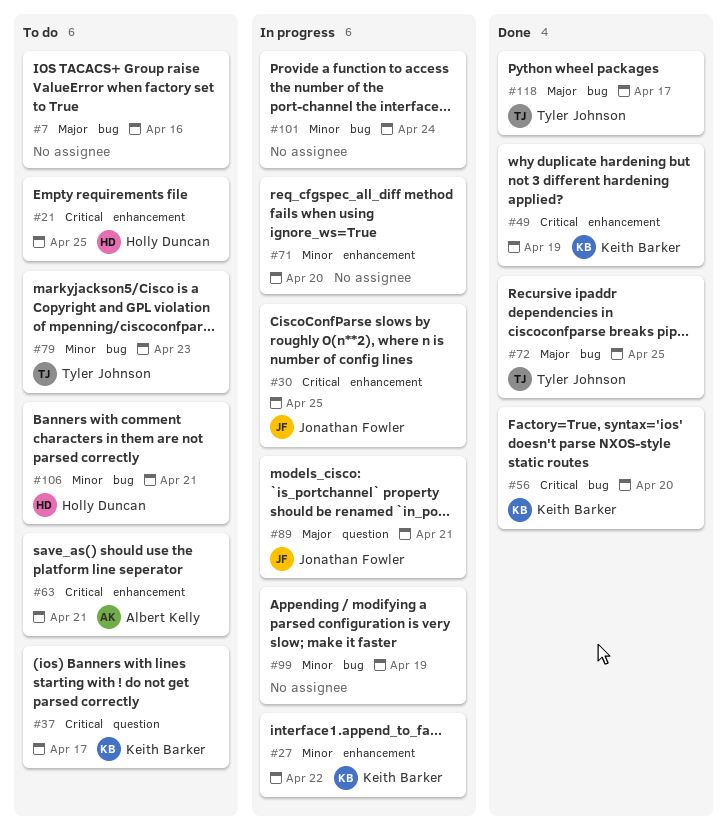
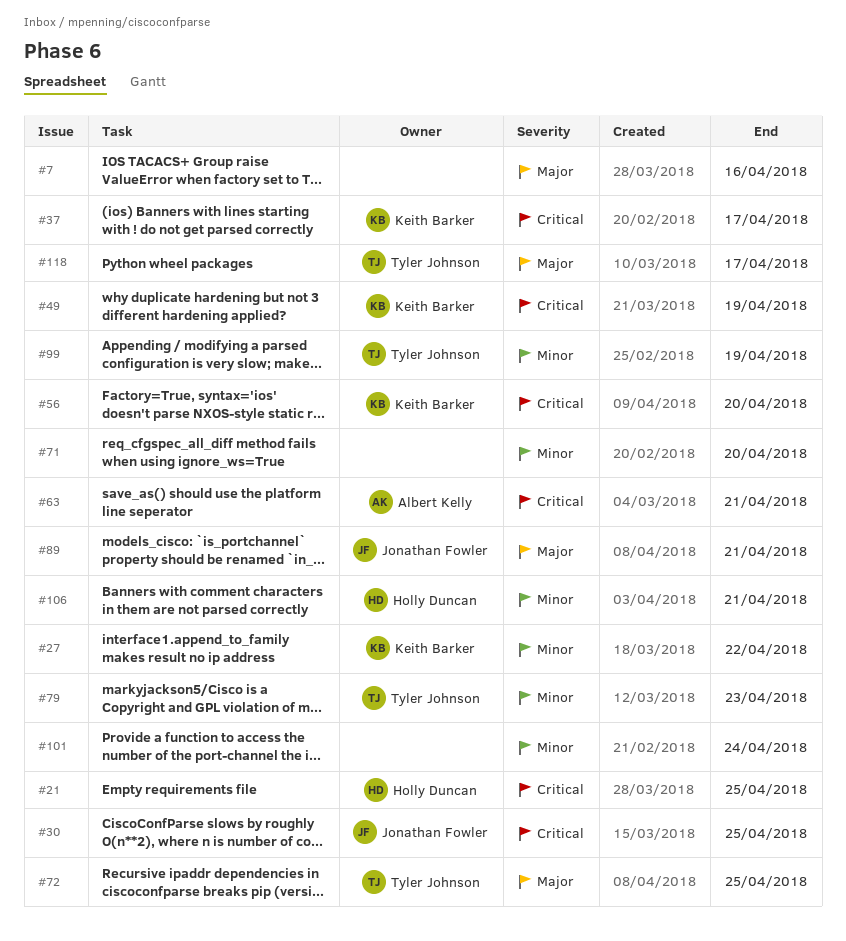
#99, owner: none -> Tyler Johnson

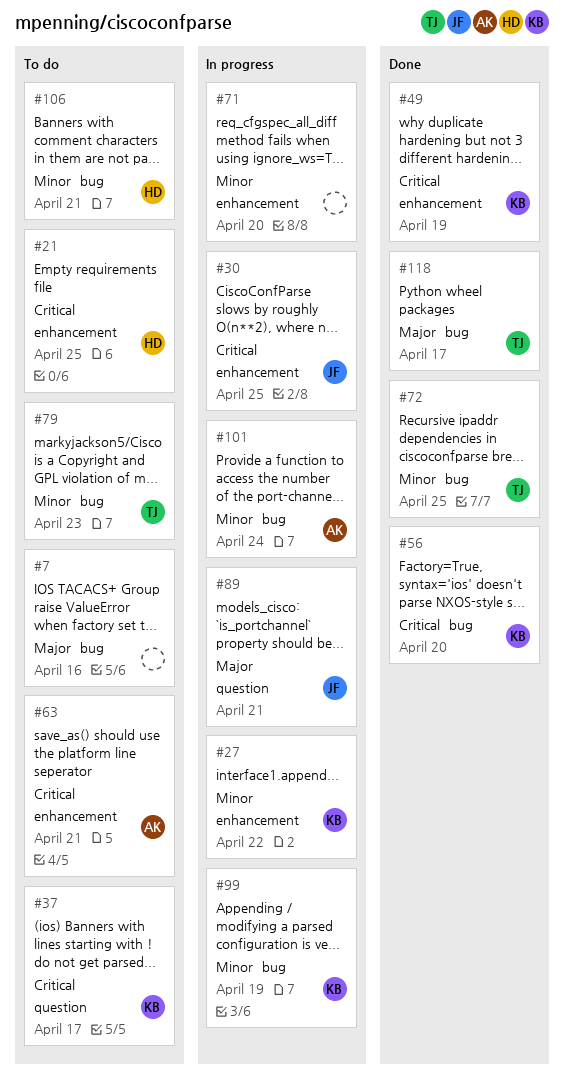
#72, priority: Major -> Minor
#99, owner: Tyler Johnson -> Keith Barker
#101, owner: none -> Albert Kelly

